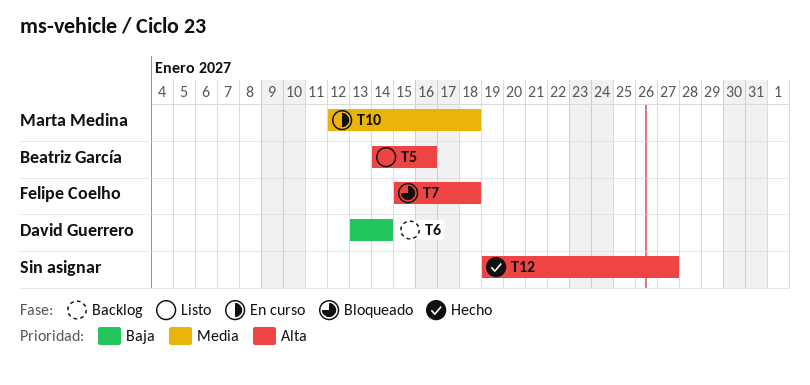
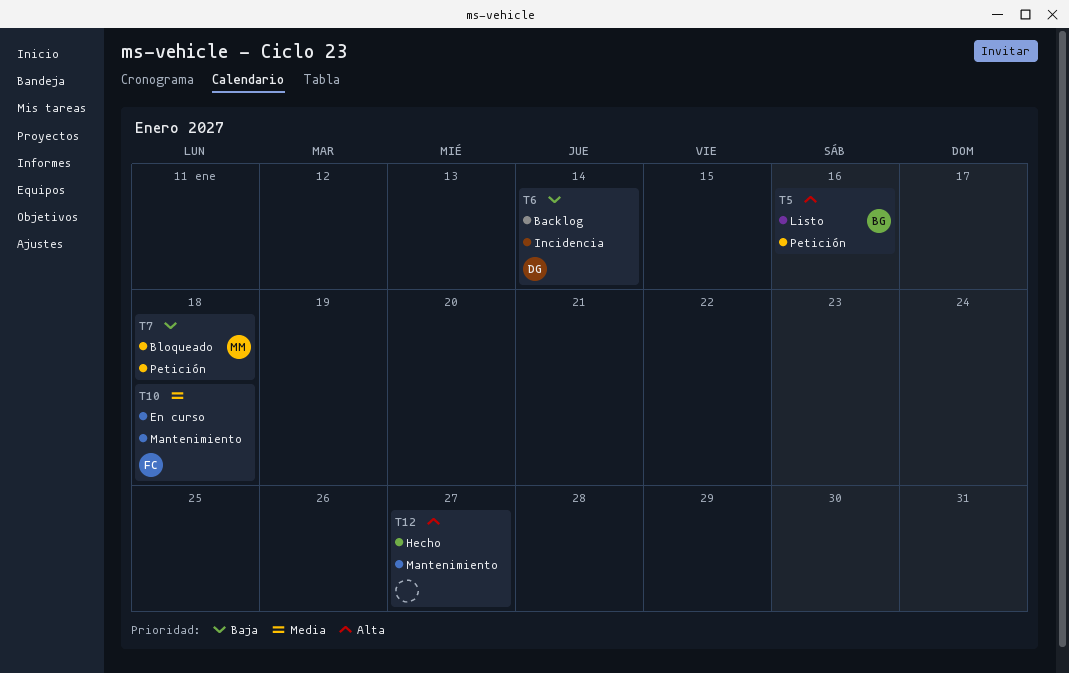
T7, owner: Felipe Coelho -> Marta Medina
T7, priority: Alta -> Baja
T10, owner: Marta Medina -> Felipe Coelho

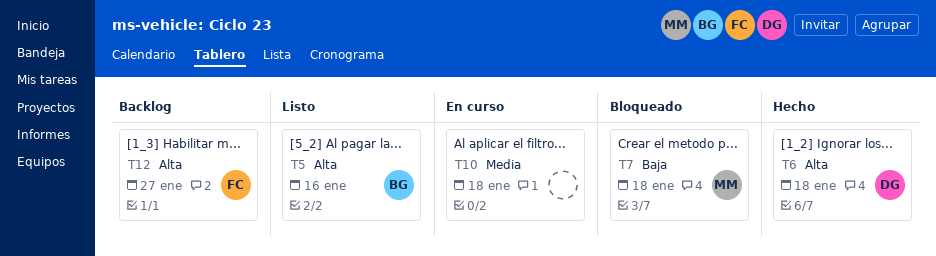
T6, status: Backlog -> Hecho
T6, priority: Baja -> Alta
T6, due: Jan 14 -> Jan 18
T10, owner: FC -> none
T12, status: Hecho -> Backlog
T12, owner: none -> FC

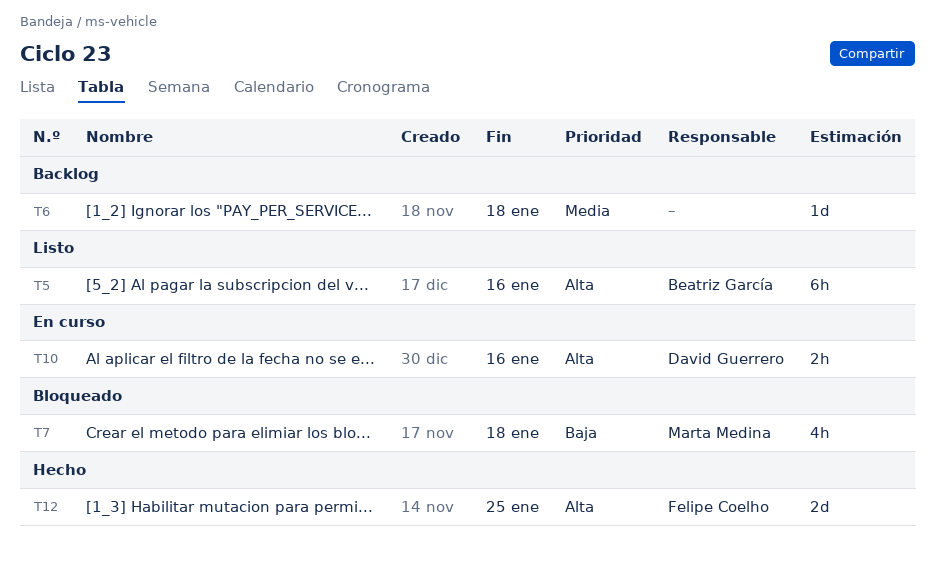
T6, status: Hecho -> Backlog
T6, owner: David Guerrero -> none
T6, priority: Alta -> Media
T10, owner: none -> David Guerrero
T10, priority: Media -> Alta
T10, due: Jan 18 -> Jan 16
T12, status: Backlog -> Hecho
T12, due: Jan 27 -> Jan 25

